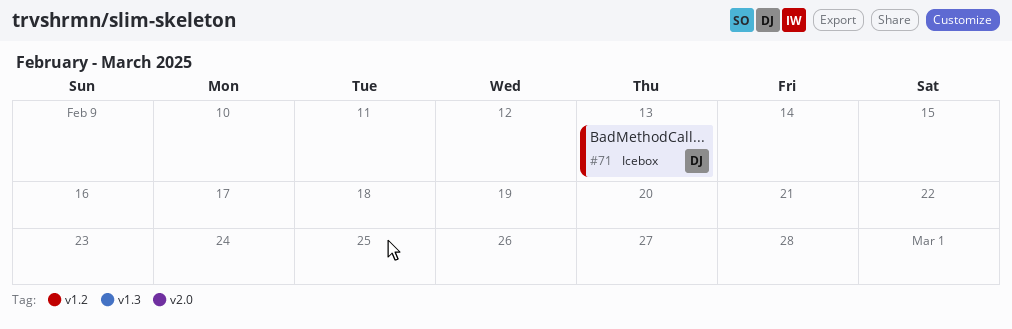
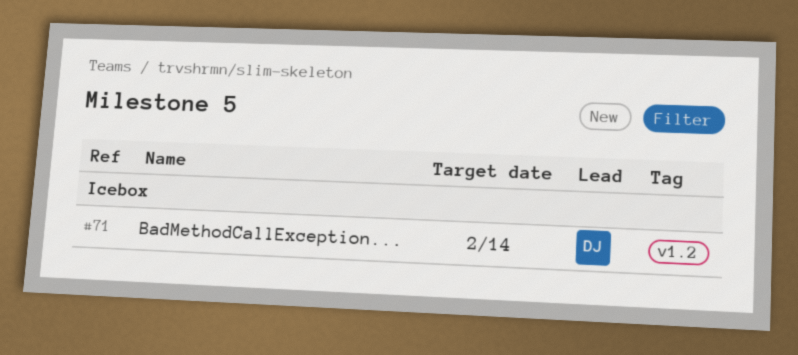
#71, due: Feb 13 -> Feb 14

